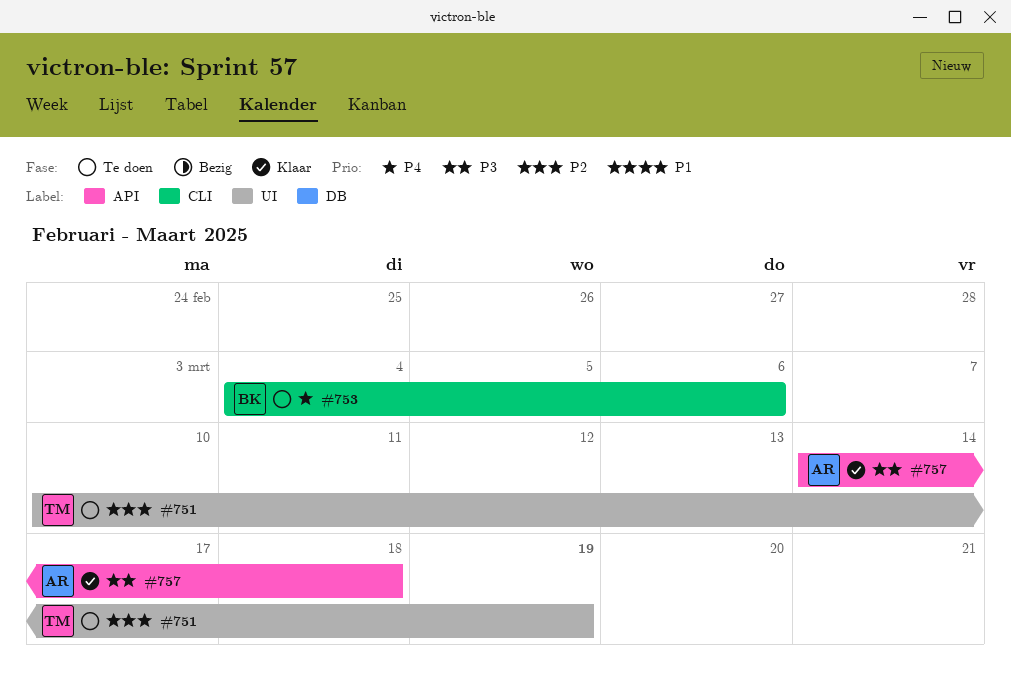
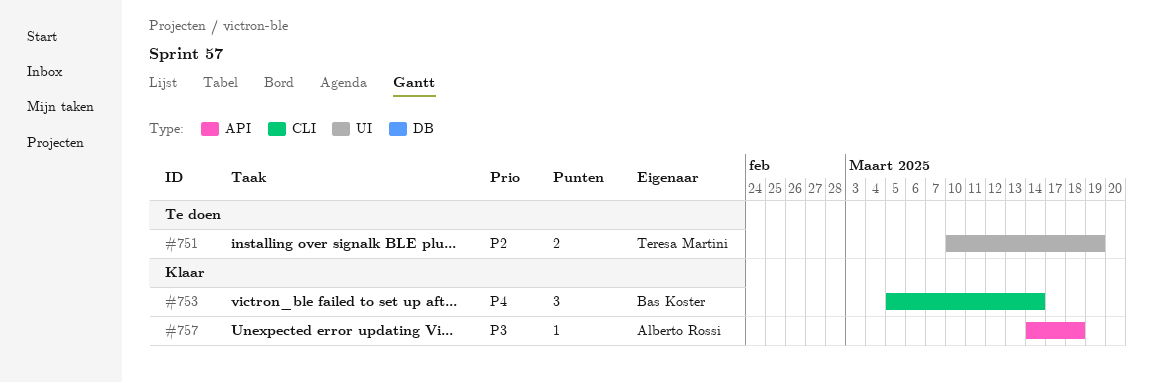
#753, status: Te doen -> Klaar
#753, start: Mar 4 -> Mar 5
#753, due: Mar 6 -> Mar 14

